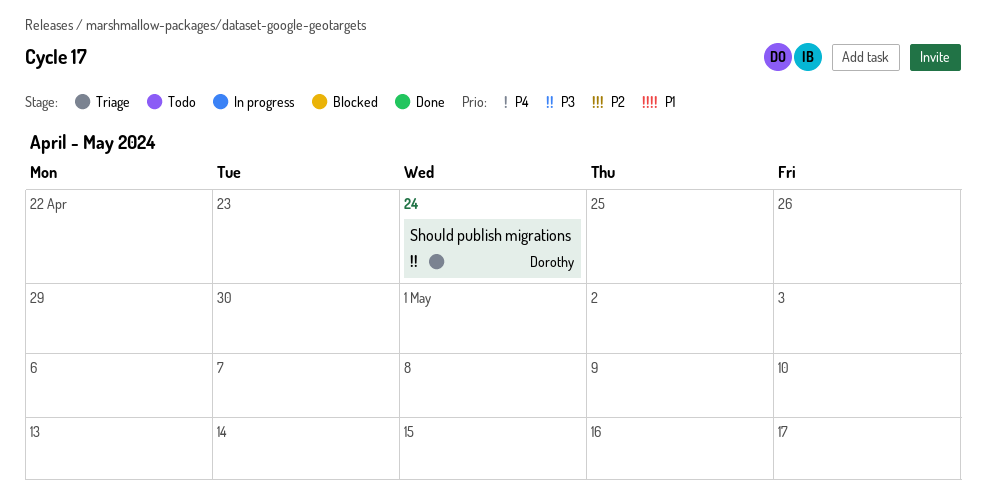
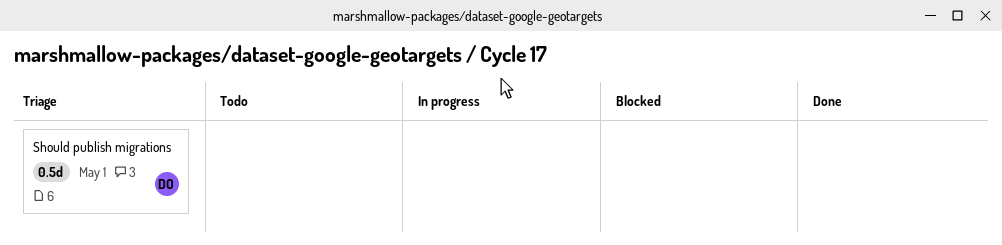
Should publish migrations, due: Apr 24 -> May 1

